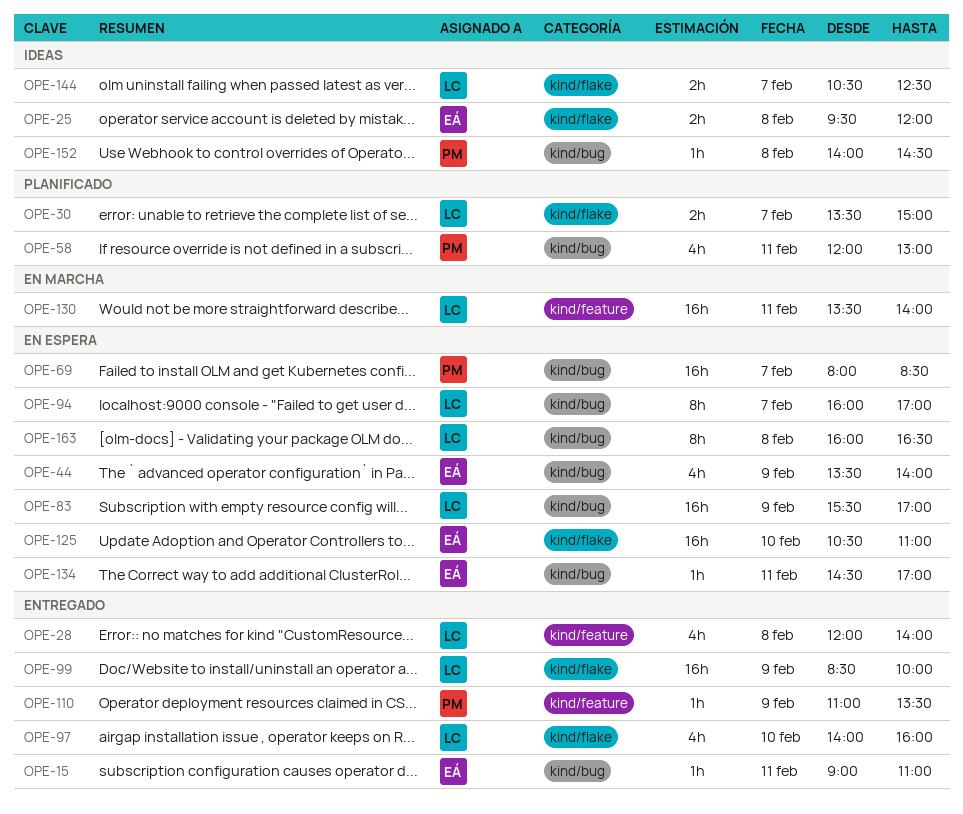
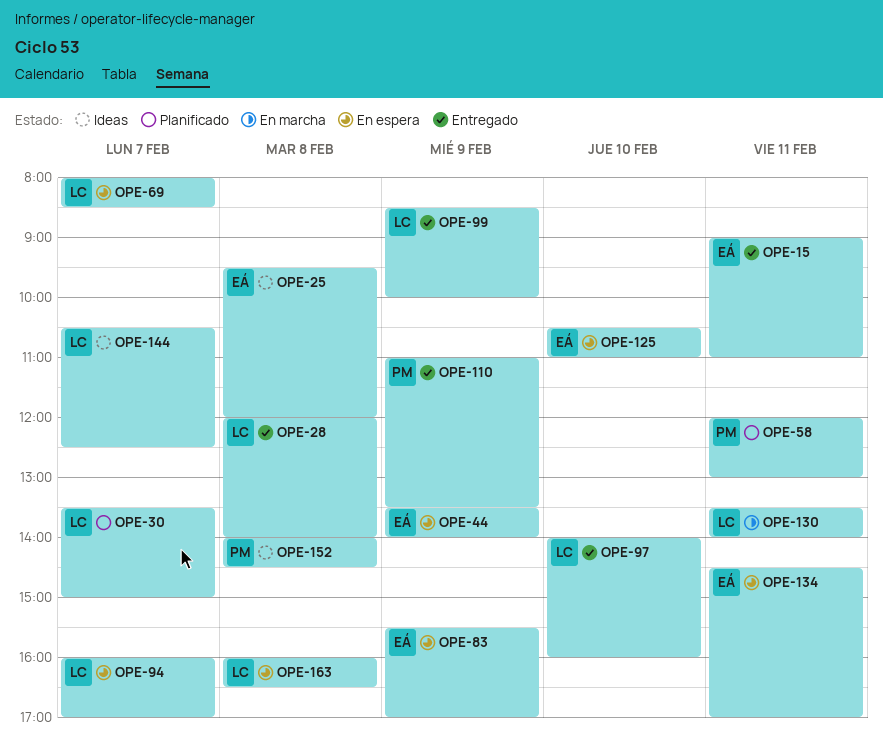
OPE-69, owner: PM -> LC
OPE-83, owner: LC -> EÁ

